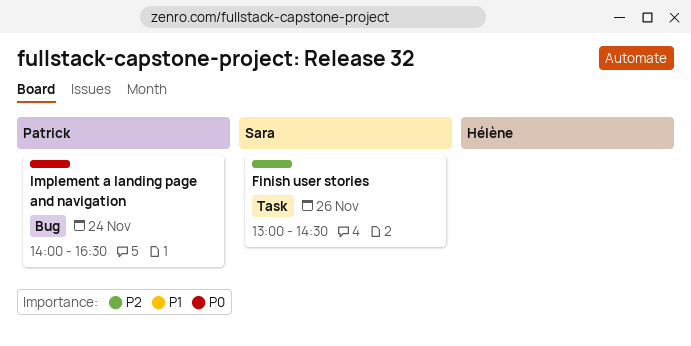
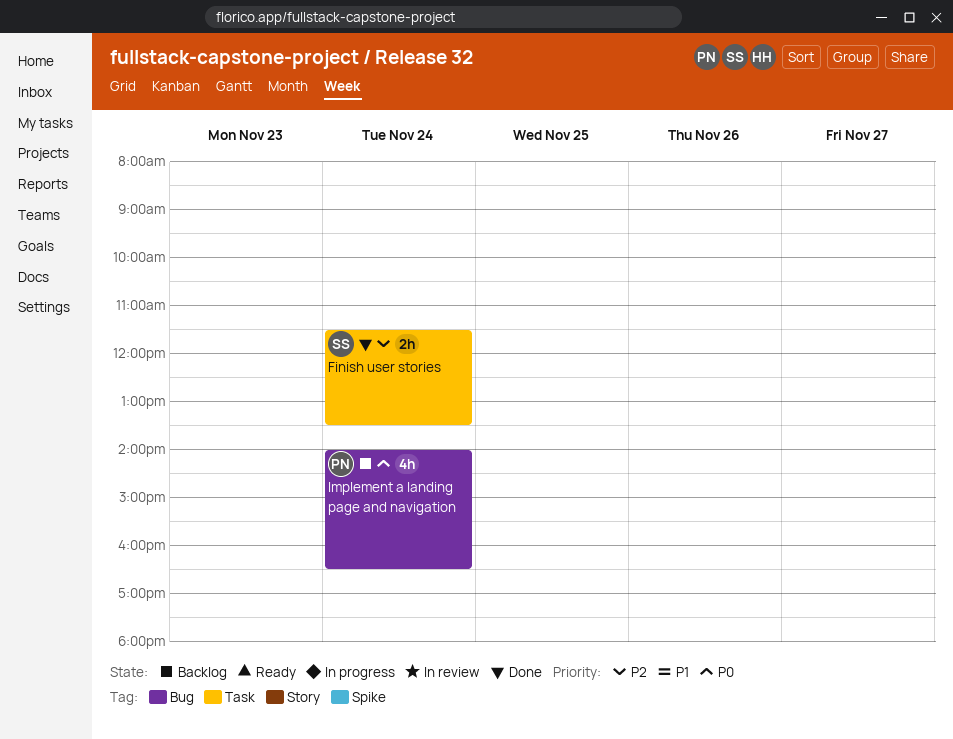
Finish user stories, day: Nov 26 -> Nov 24
Finish user stories, begins: 13:00 -> 11:30
Finish user stories, ends: 14:30 -> 13:30

